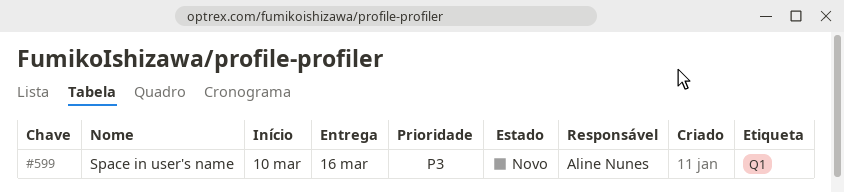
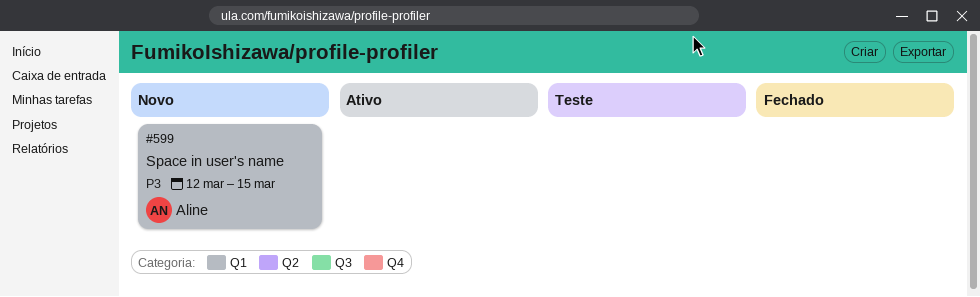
#599, start: Mar 10 -> Mar 12
#599, due: Mar 16 -> Mar 15

